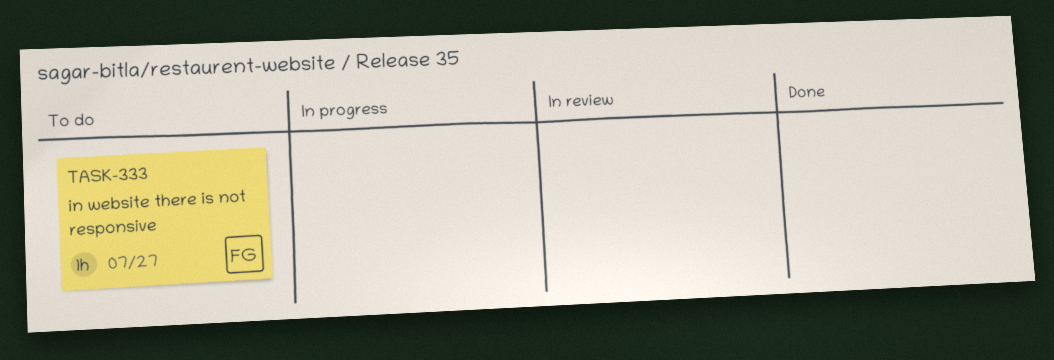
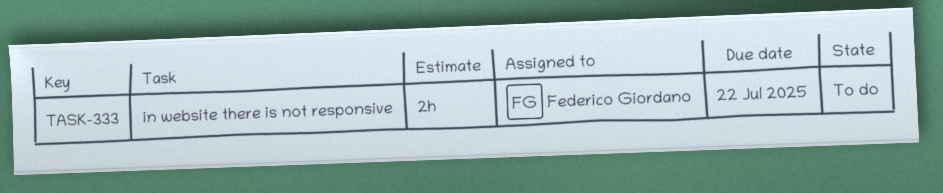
TASK-333, estimate: 1h -> 2h
TASK-333, due: Jul 27 -> Jul 22

